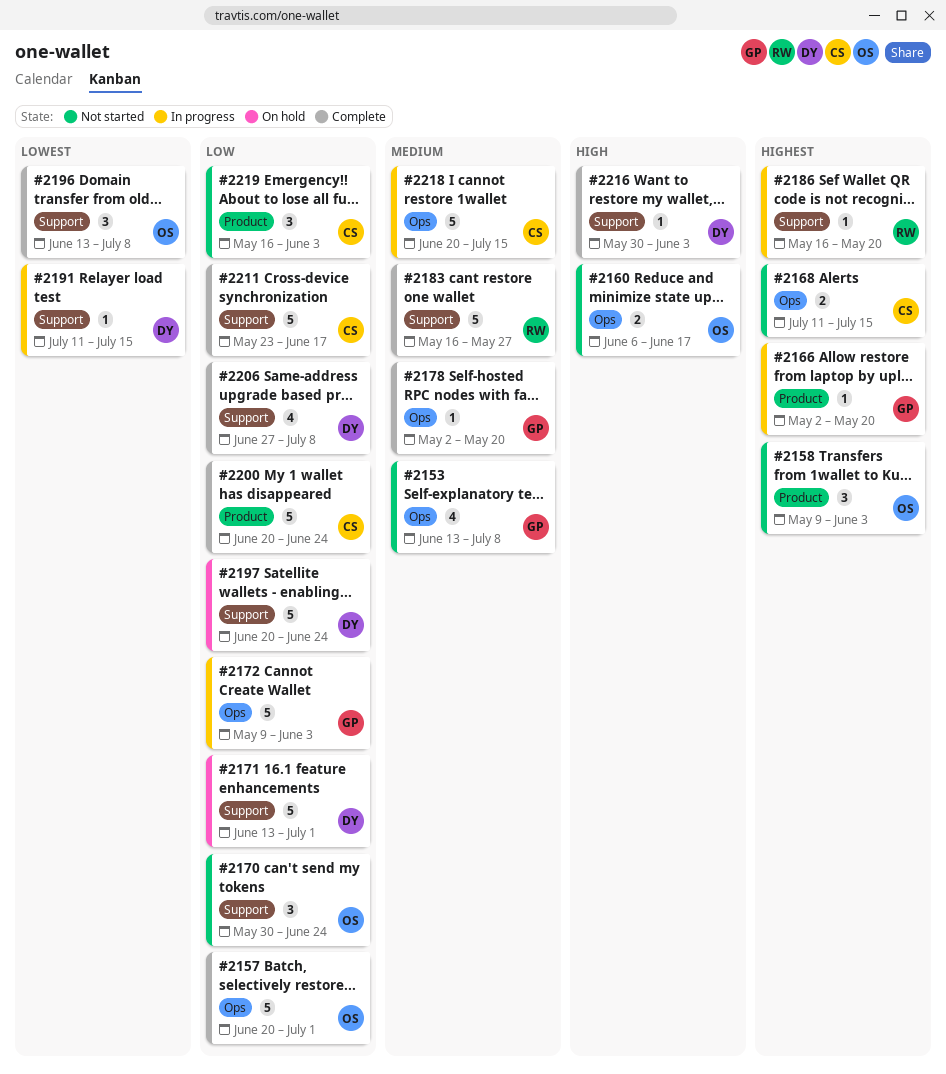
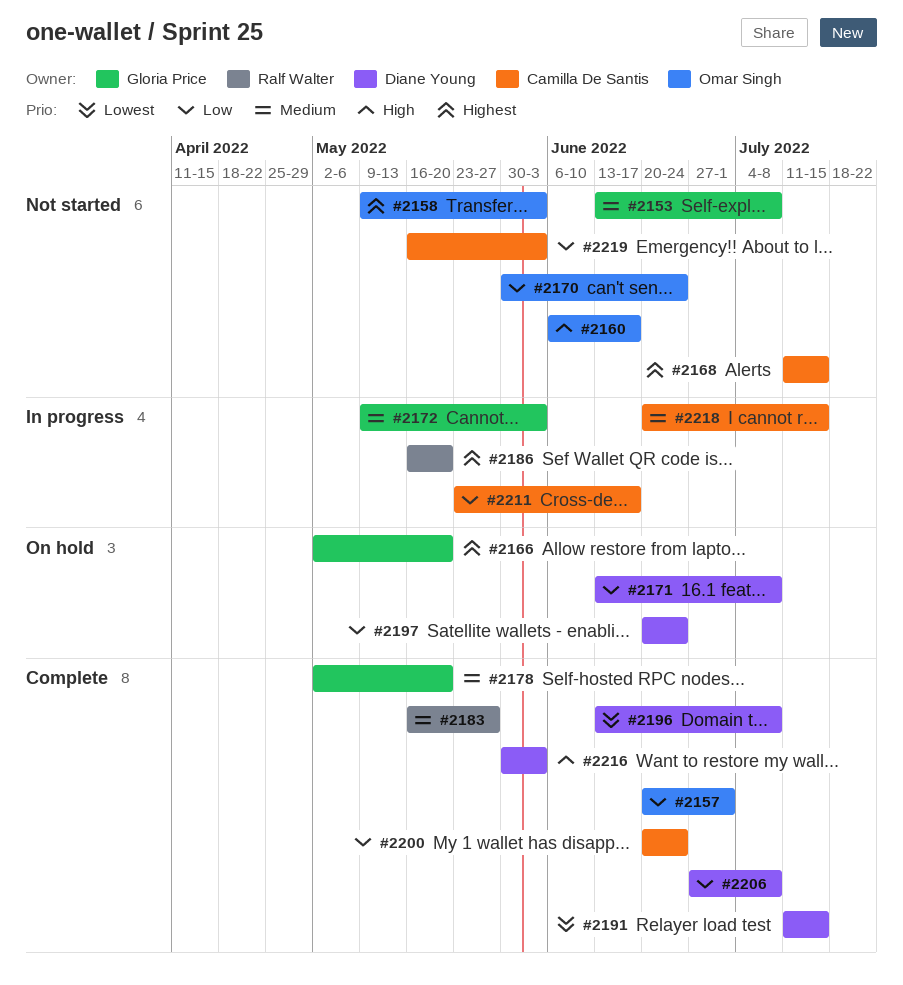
#2166, status: In progress -> On hold
#2171, due: Jul 1 -> Jul 8
#2172, priority: Low -> Medium
#2191, status: In progress -> Complete
#2196, owner: Omar Singh -> Diane Young
#2211, status: Complete -> In progress

